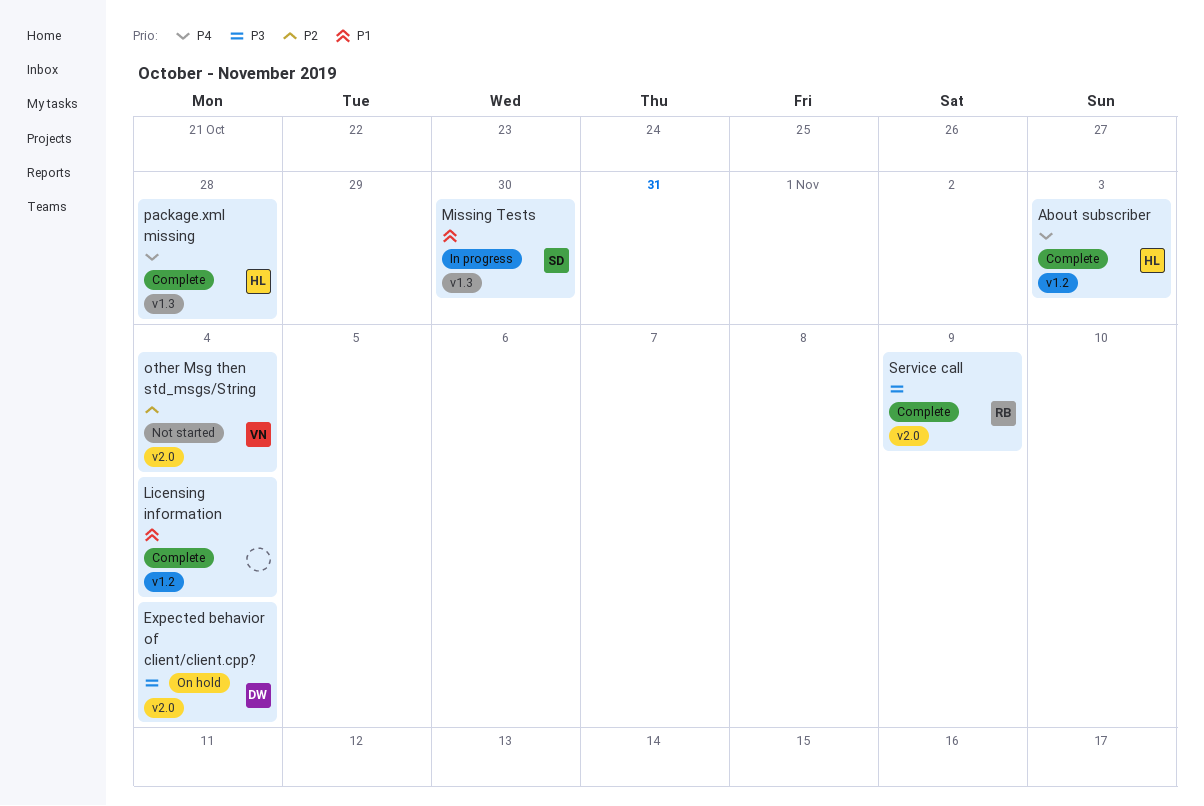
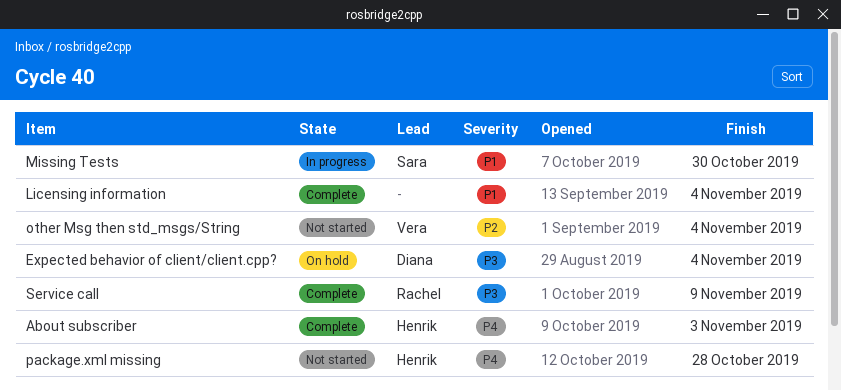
package.xml missing, status: Complete -> Not started

